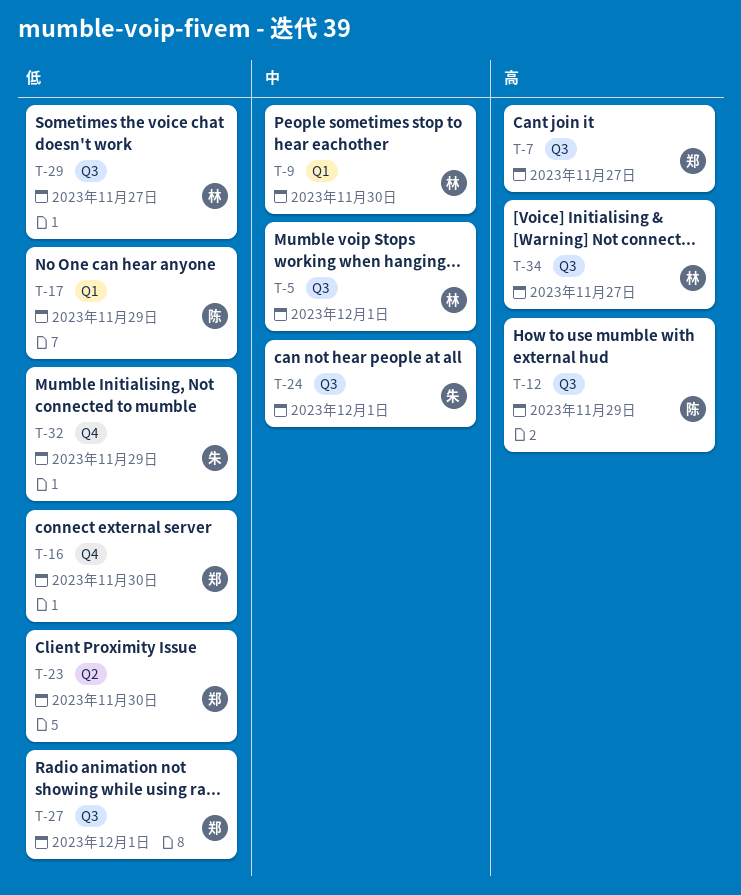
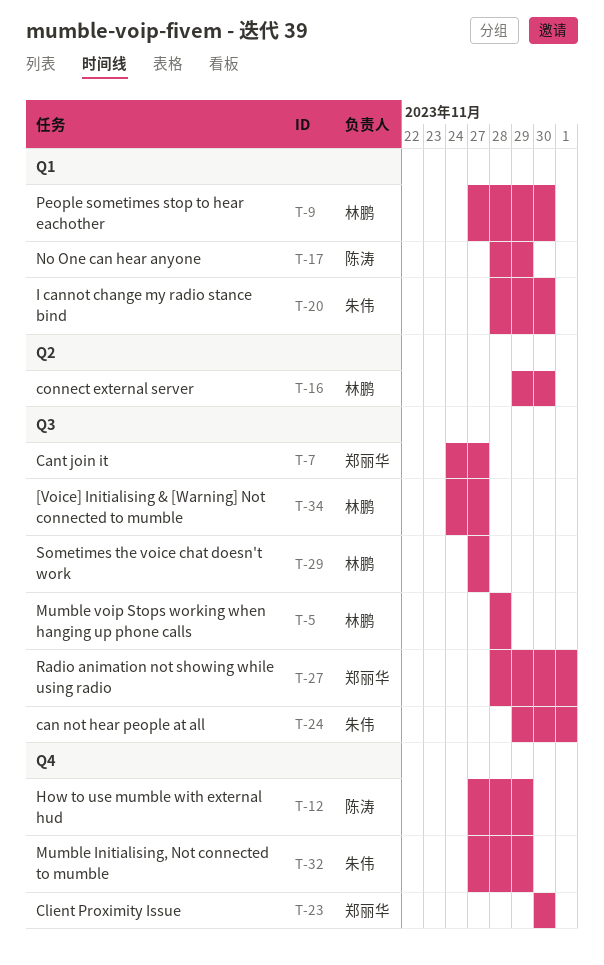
T-5, due: Dec 1 -> Nov 28
T-12, label: Q3 -> Q4
T-16, owner: 郑丽华 -> 林鹏
T-16, label: Q4 -> Q2
T-20: none -> present
T-23, label: Q2 -> Q4

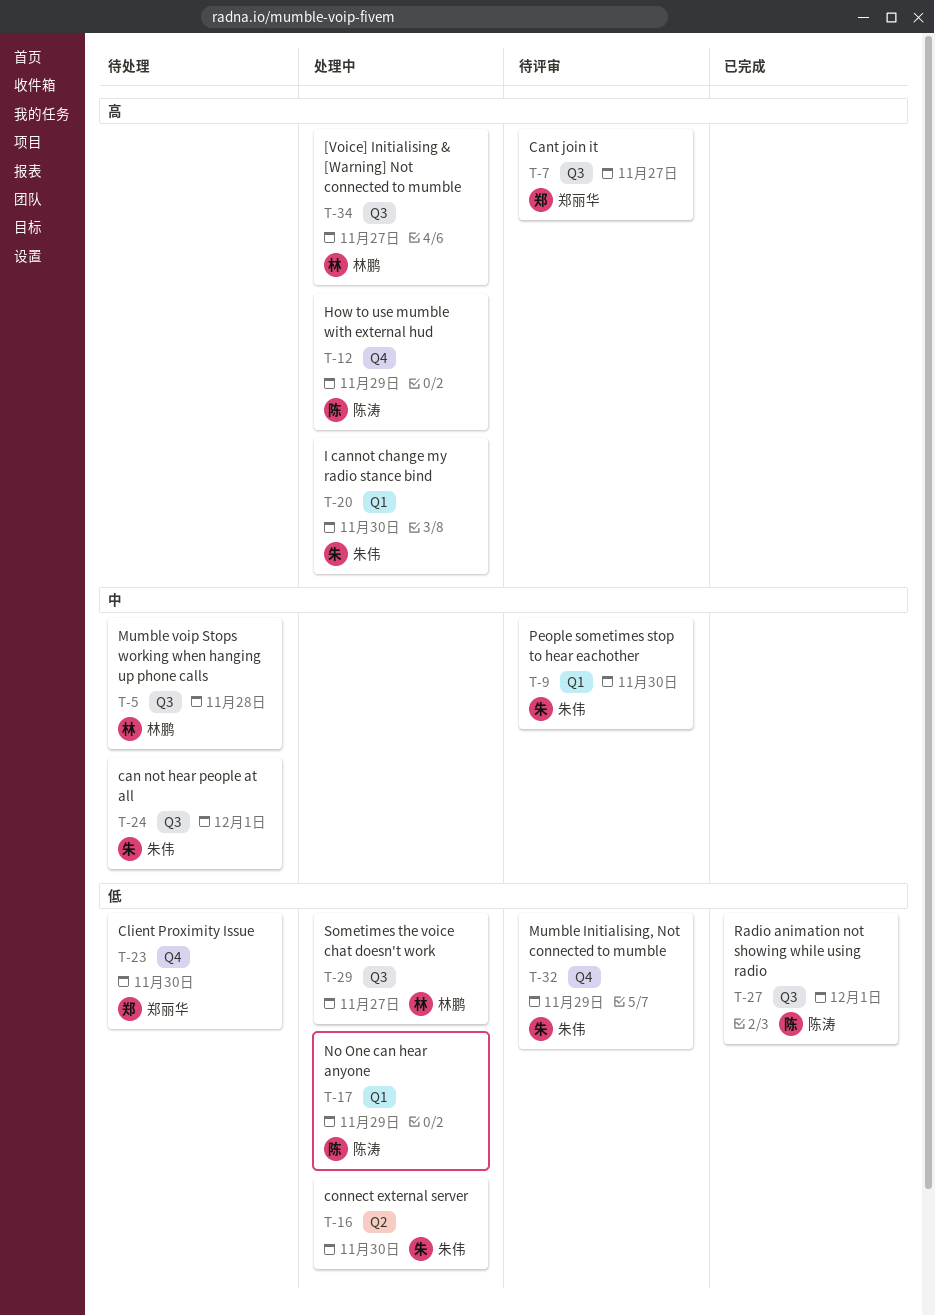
T-9, owner: 林鹏 -> 朱伟
T-16, owner: 林鹏 -> 朱伟
T-27, owner: 郑丽华 -> 陈涛

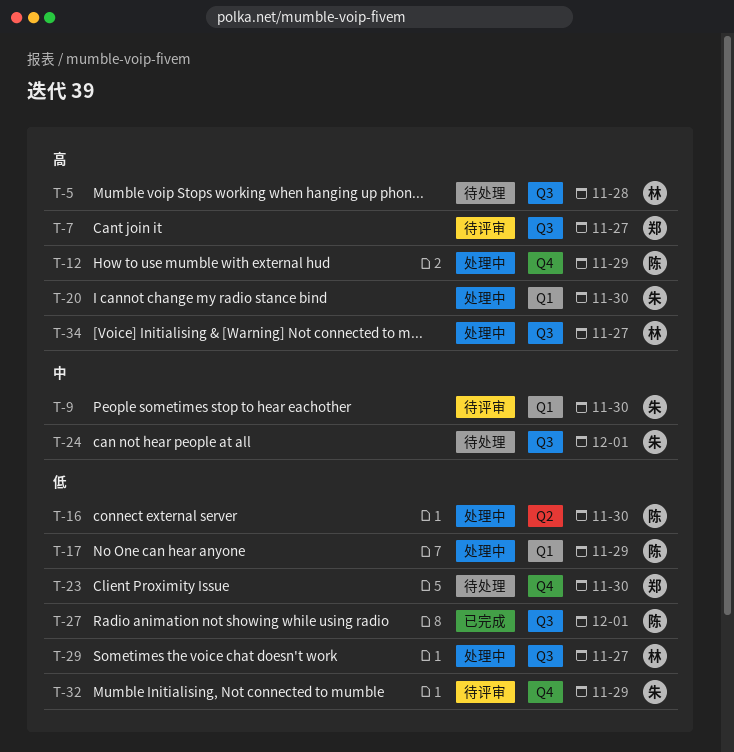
T-5, priority: 中 -> 高
T-16, owner: 朱伟 -> 陈涛

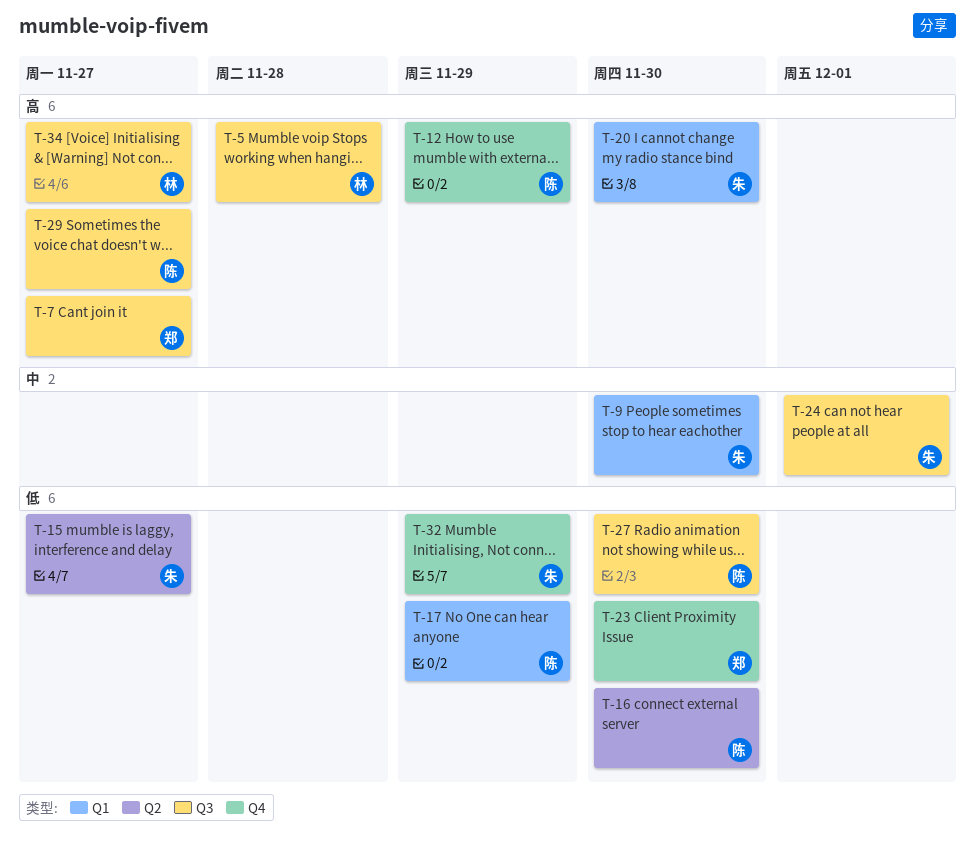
T-15: none -> present
T-27, due: Dec 1 -> Nov 30
T-29, owner: 林 -> 陈
T-29, priority: 低 -> 高

